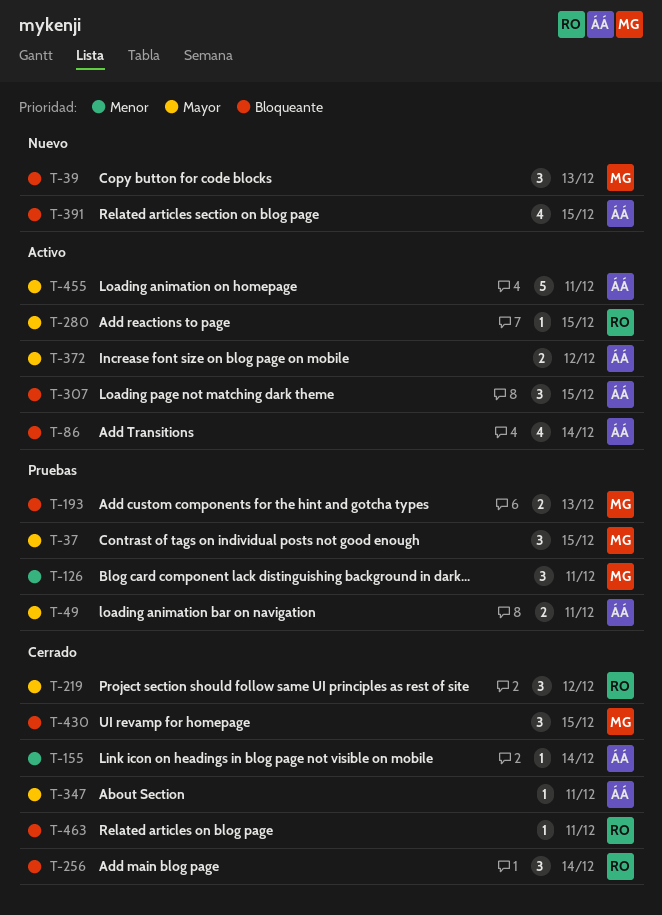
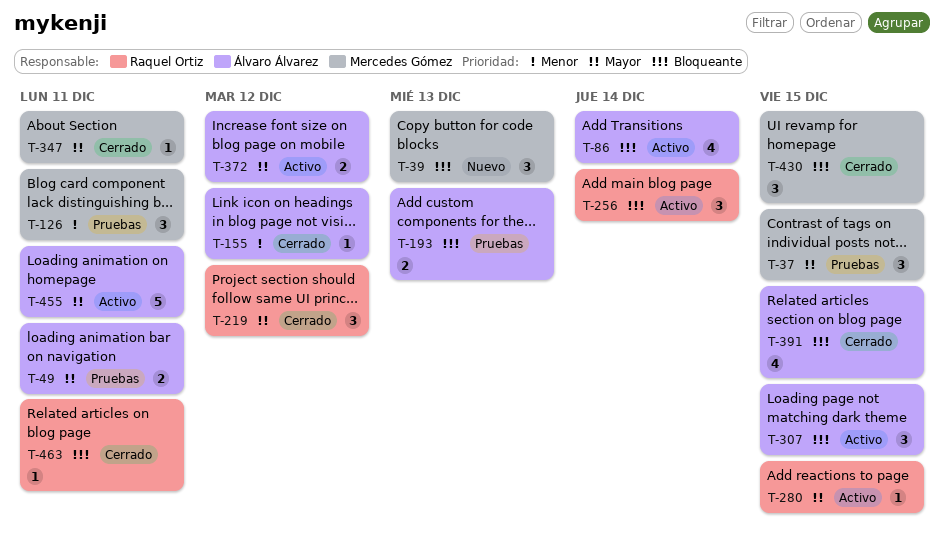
T-155, due: Dec 14 -> Dec 12
T-193, owner: Mercedes Gómez -> Álvaro Álvarez
T-256, status: Cerrado -> Activo
T-347, owner: Álvaro Álvarez -> Mercedes Gómez
T-391, status: Nuevo -> Cerrado

